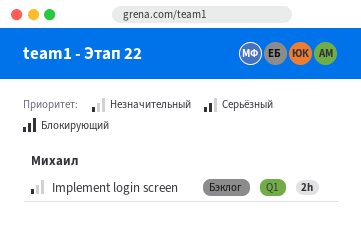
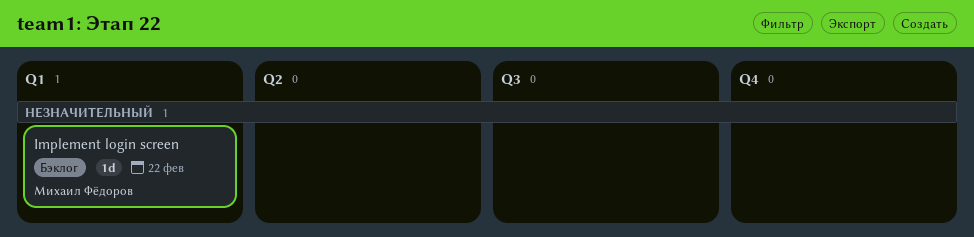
Implement login screen, estimate: 2h -> 1d

